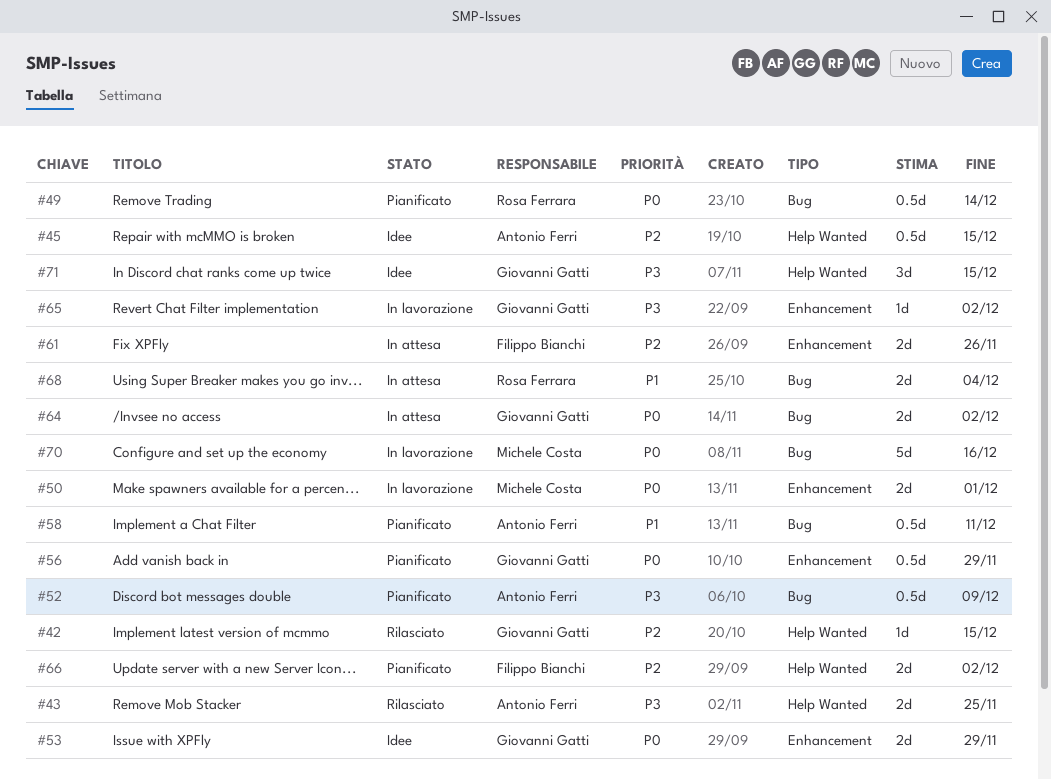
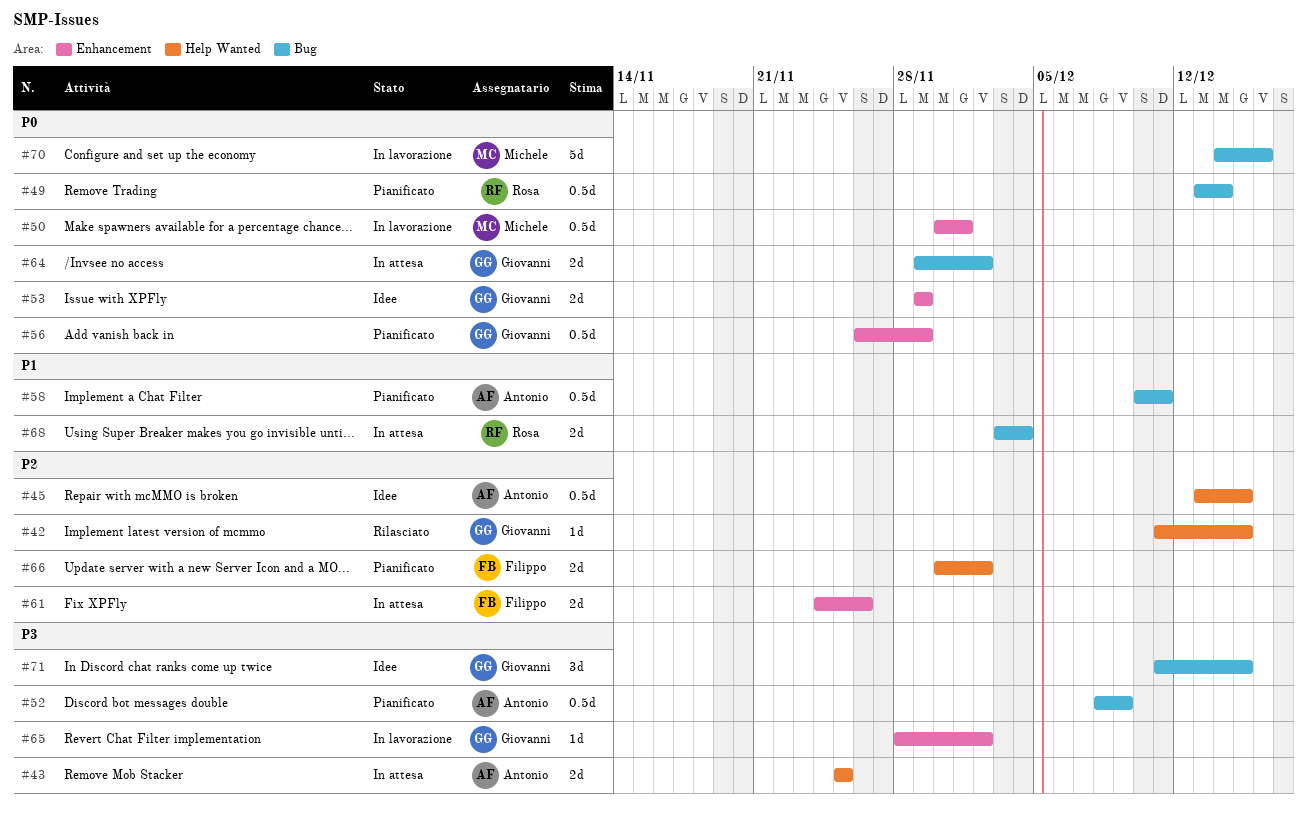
#43, status: Rilasciato -> In attesa
#50, estimate: 2d -> 0.5d
#71, label: Help Wanted -> Bug

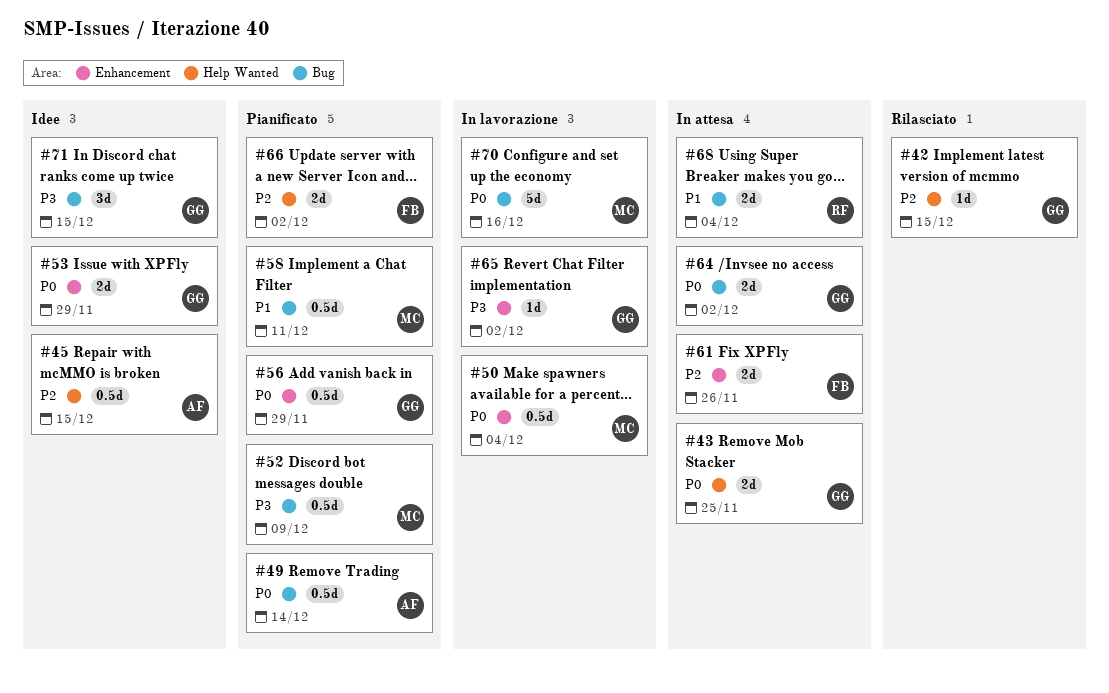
#43, owner: Antonio -> Giovanni
#43, priority: P3 -> P0
#49, owner: Rosa -> Antonio
#50, due: Dec 1 -> Dec 4
#52, owner: Antonio -> Michele
#58, owner: Antonio -> Michele

